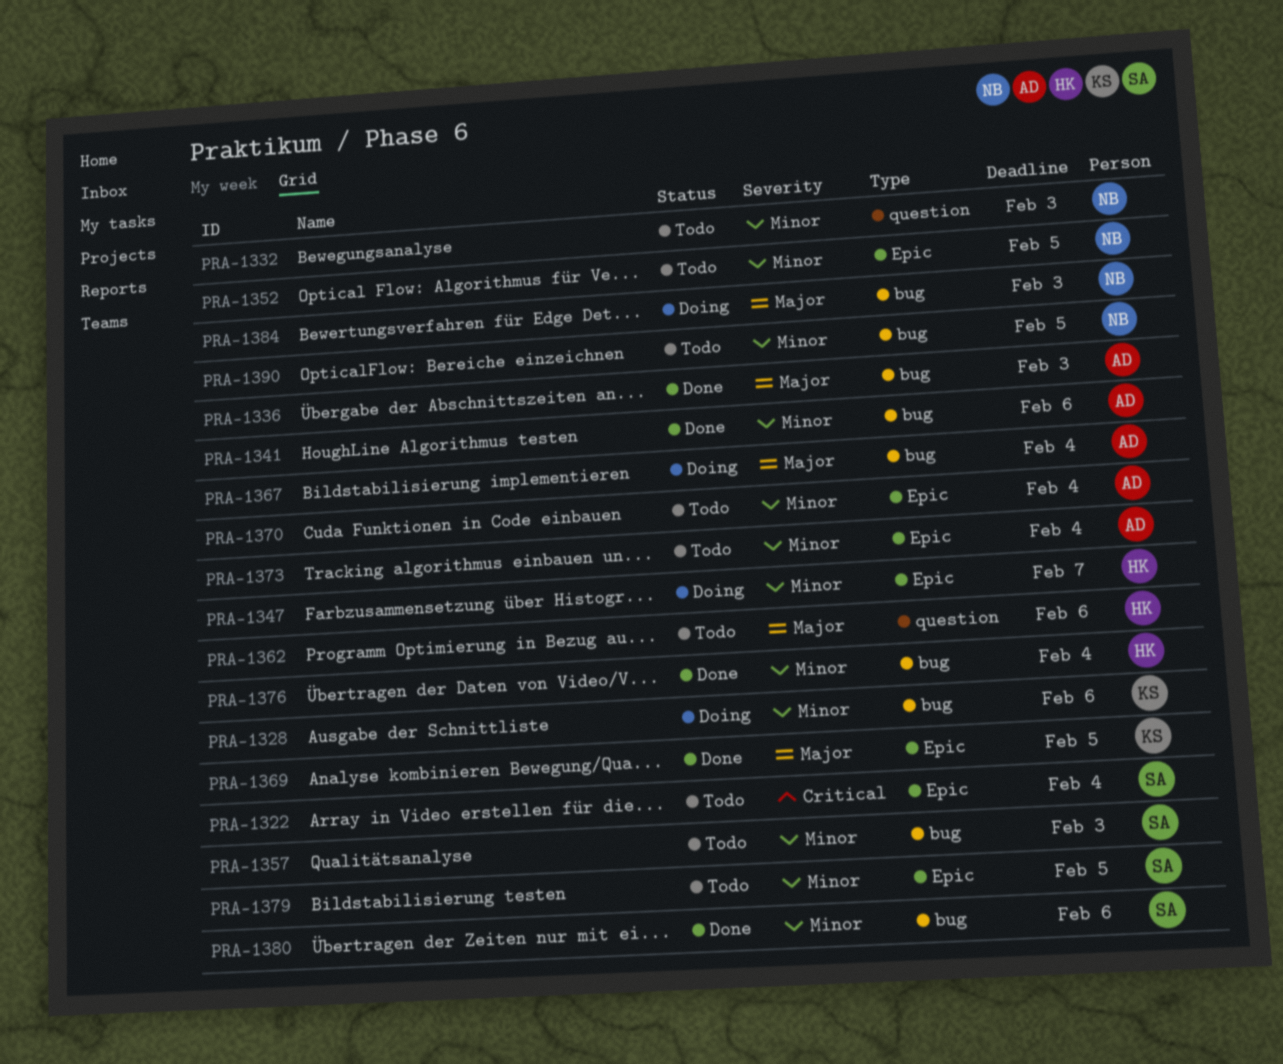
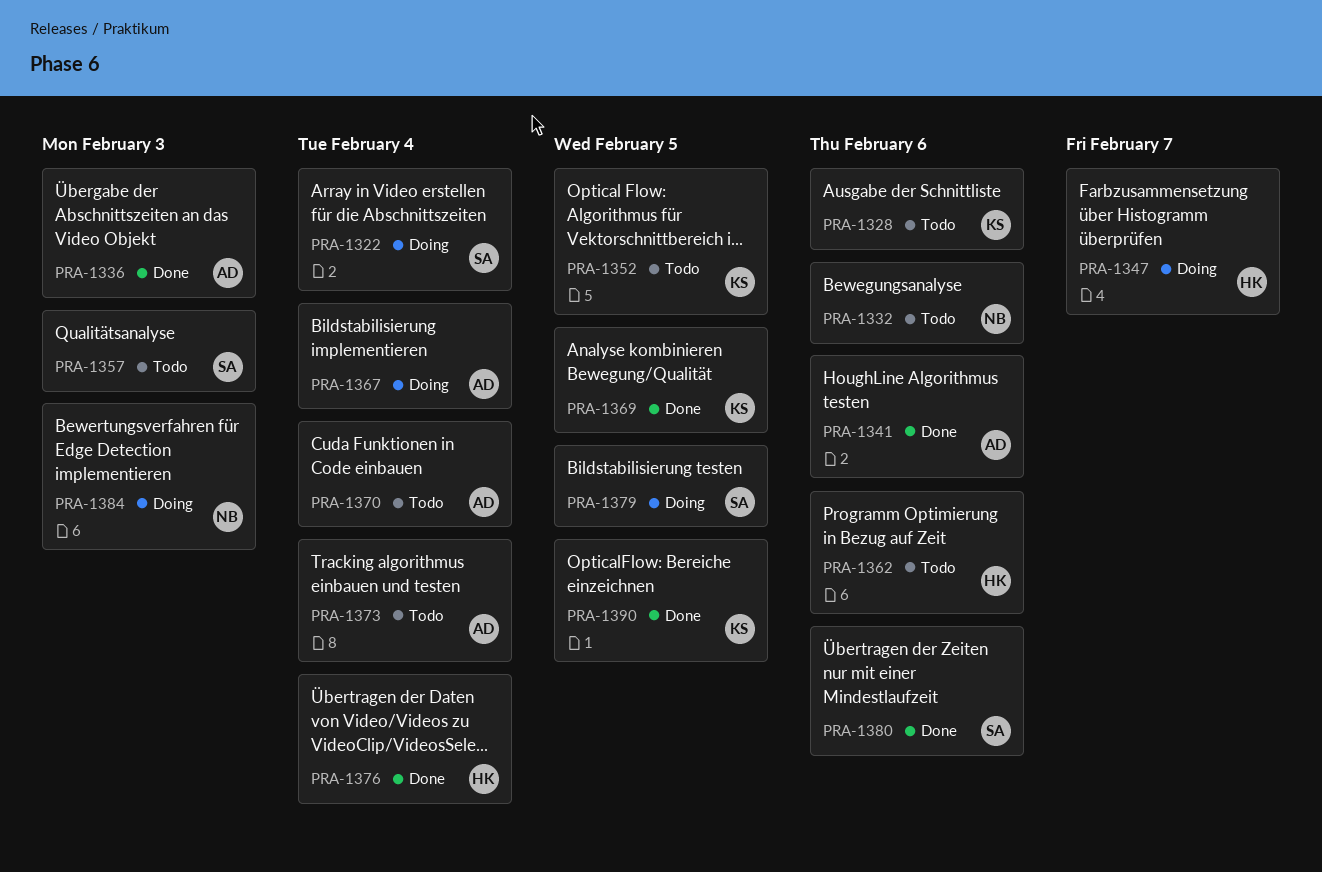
PRA-1322, status: Todo -> Doing
PRA-1328, status: Doing -> Todo
PRA-1332, due: Feb 3 -> Feb 6
PRA-1352, owner: NB -> KS
PRA-1379, status: Todo -> Doing
PRA-1390, status: Todo -> Done
PRA-1390, owner: NB -> KS

